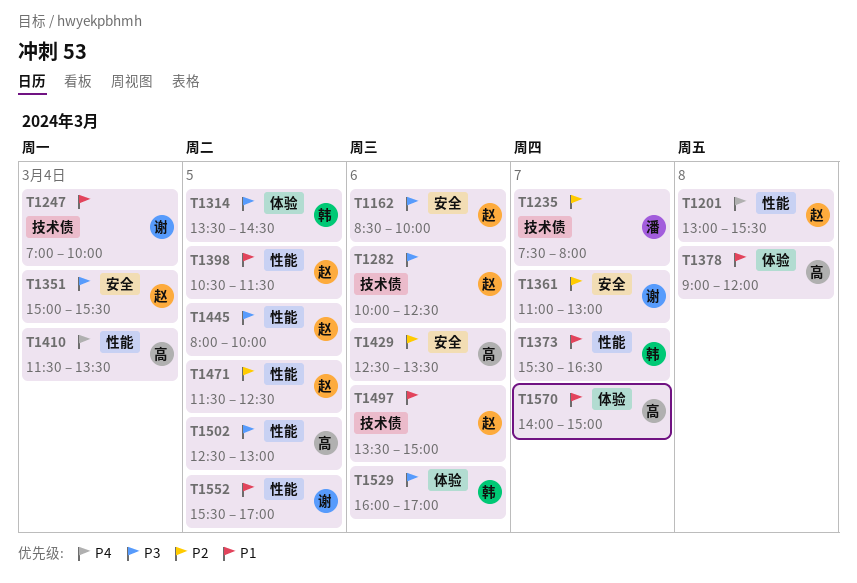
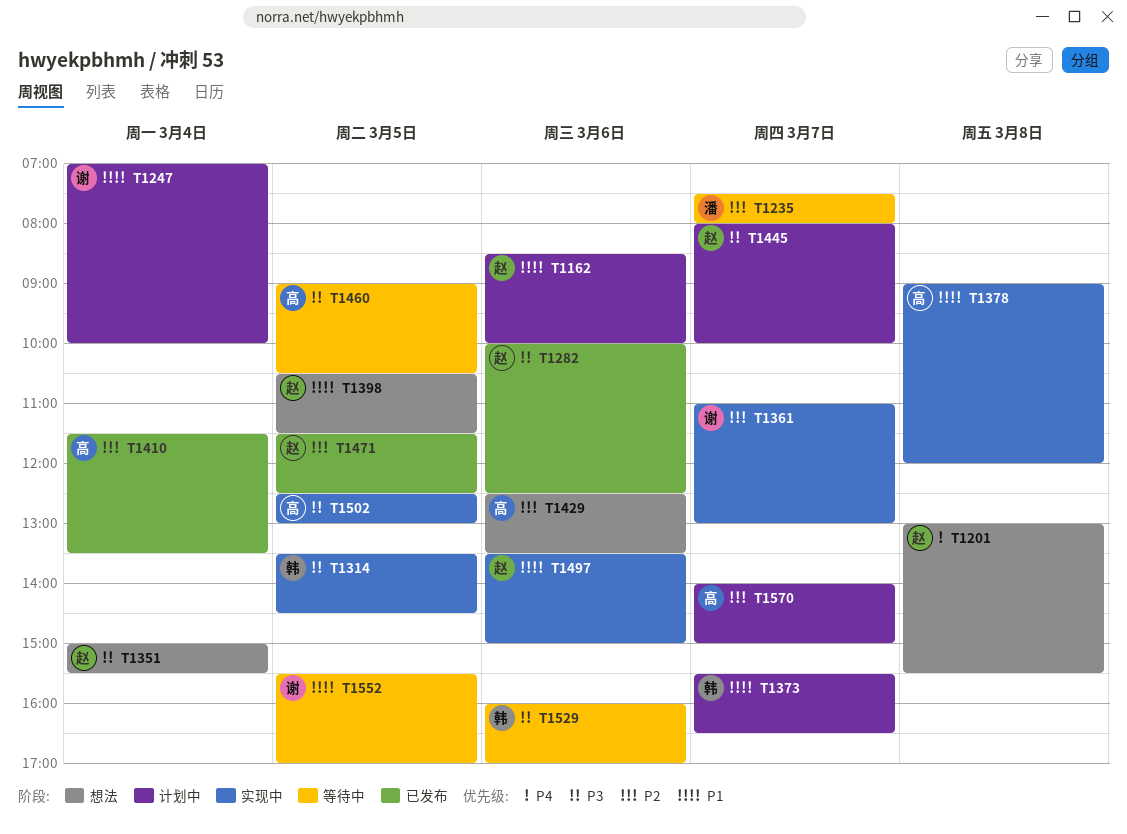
T1162, priority: P3 -> P1
T1410, priority: P4 -> P2
T1445, day: Mar 5 -> Mar 7
T1460: none -> present
T1570, priority: P1 -> P2

